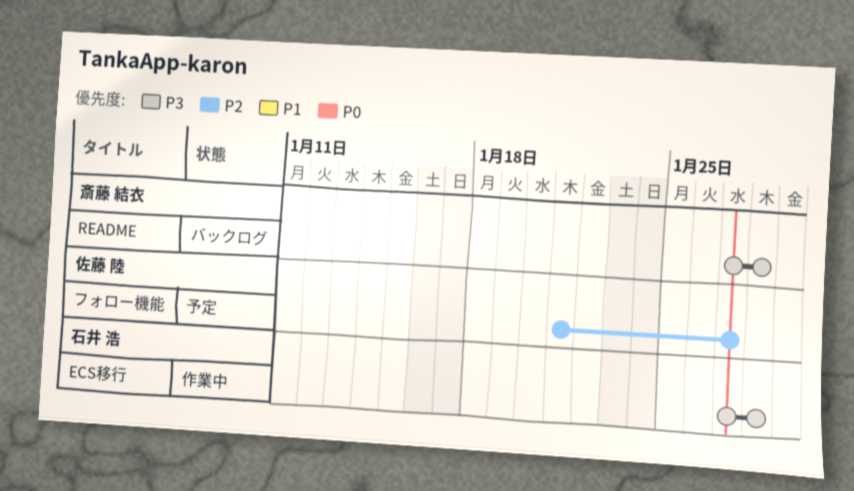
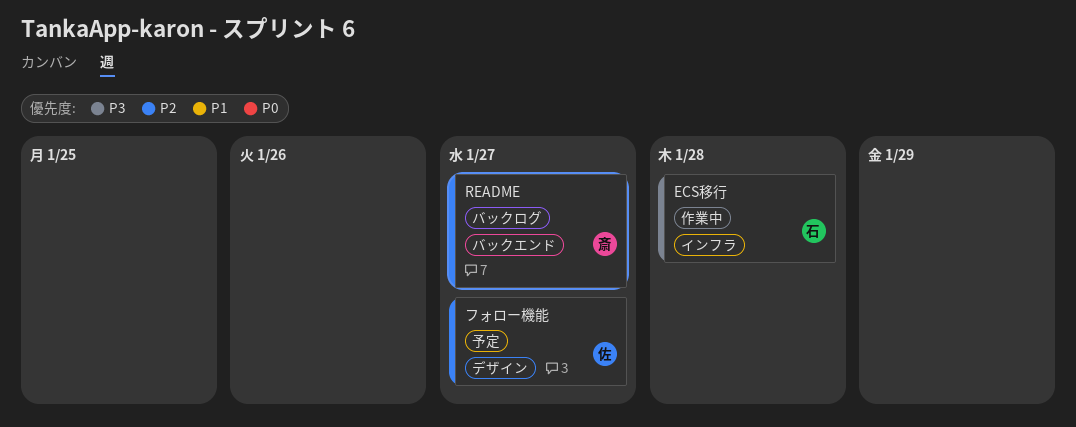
README, priority: P3 -> P2
README, due: Jan 28 -> Jan 27

